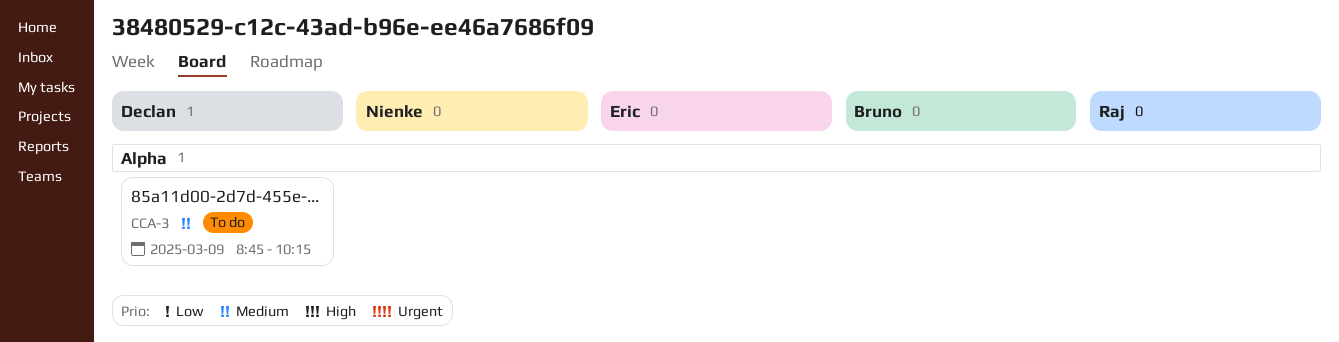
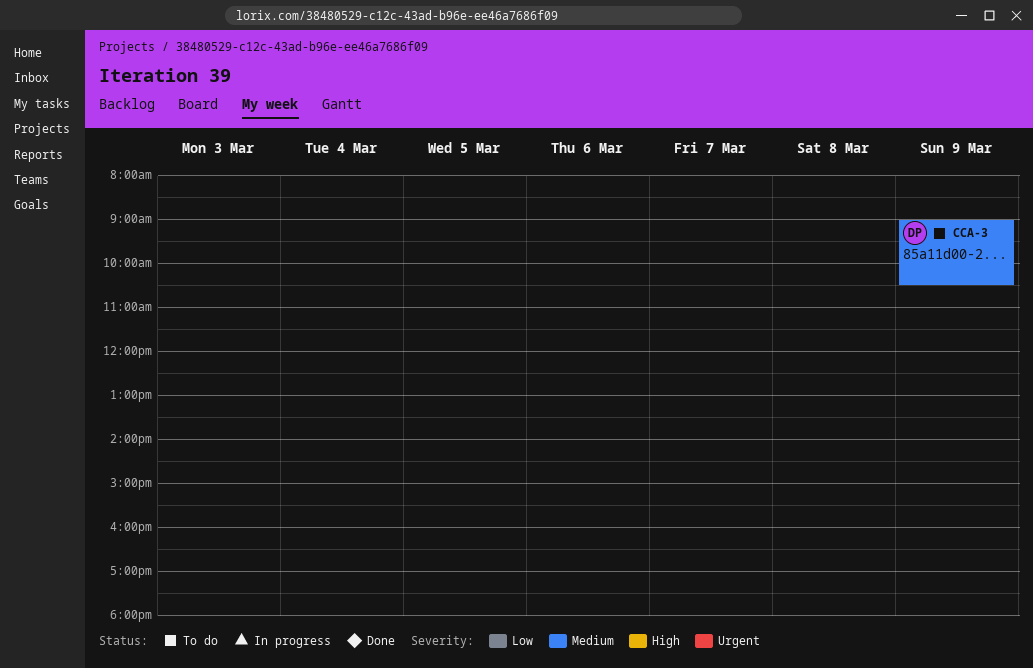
CCA-3, begins: 08:45 -> 09:00
CCA-3, ends: 10:15 -> 10:30

